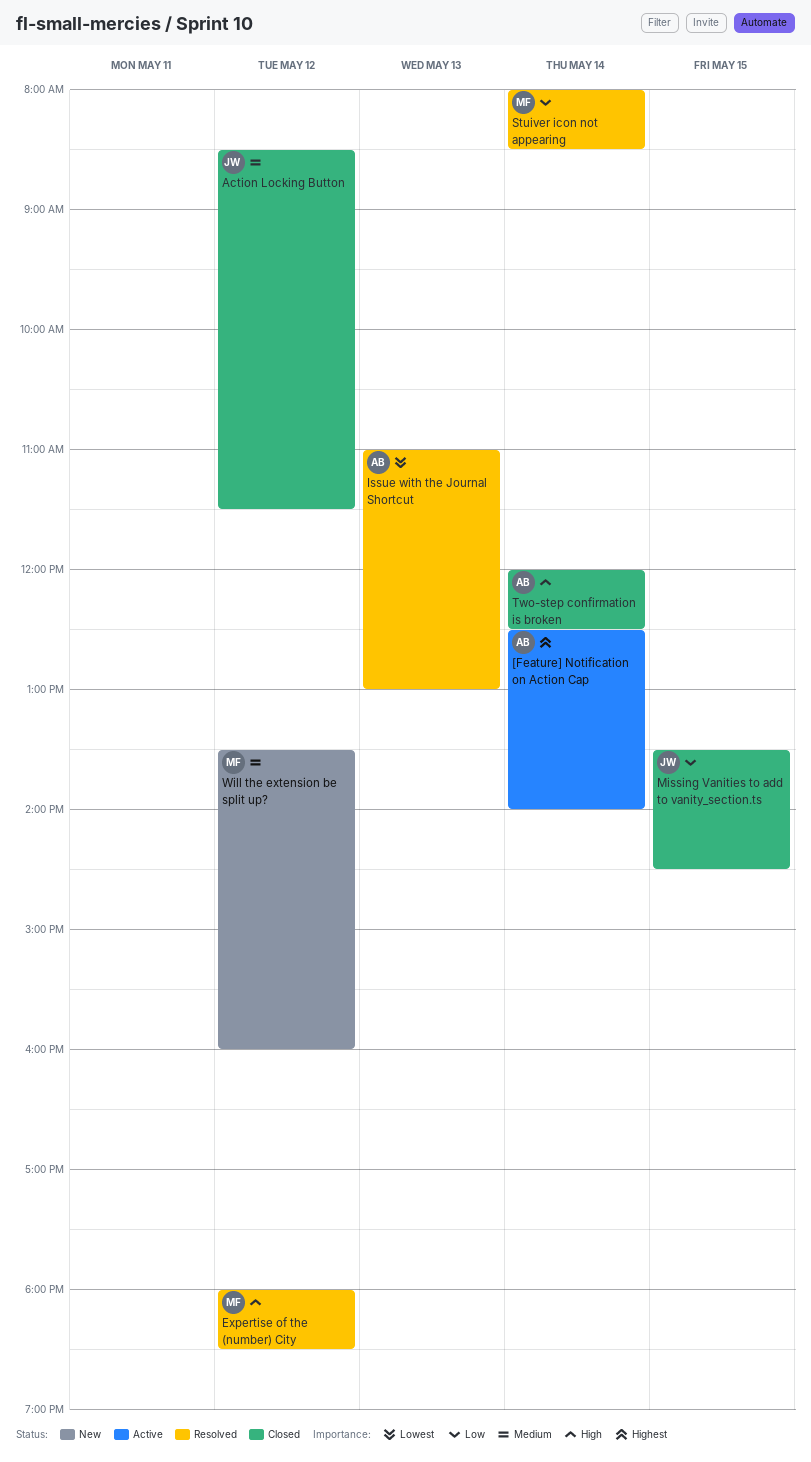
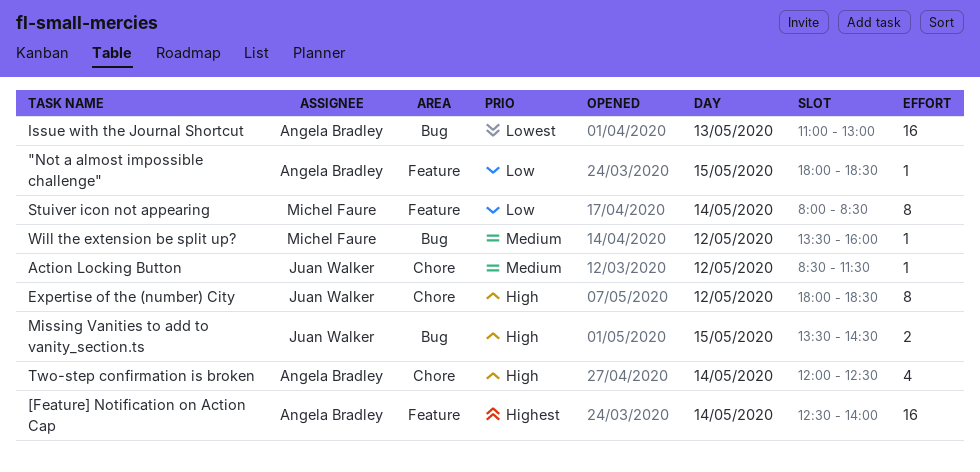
"Not a almost impossible challenge": none -> present
Expertise of the (number) City, owner: Michel Faure -> Juan Walker
Missing Vanities to add to vanity_section.ts, priority: Low -> High

